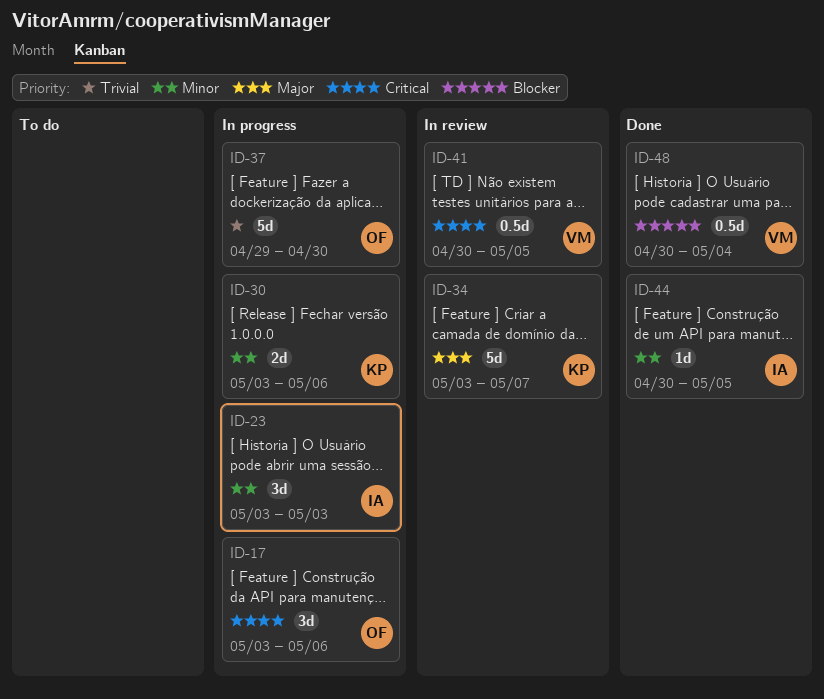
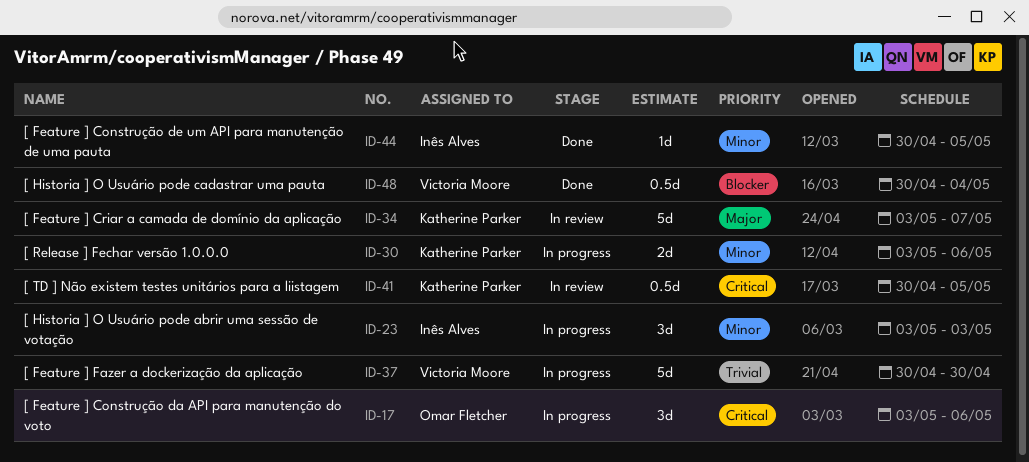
ID-37, owner: Omar Fletcher -> Victoria Moore
ID-37, start: Apr 29 -> Apr 30
ID-41, owner: Victoria Moore -> Katherine Parker

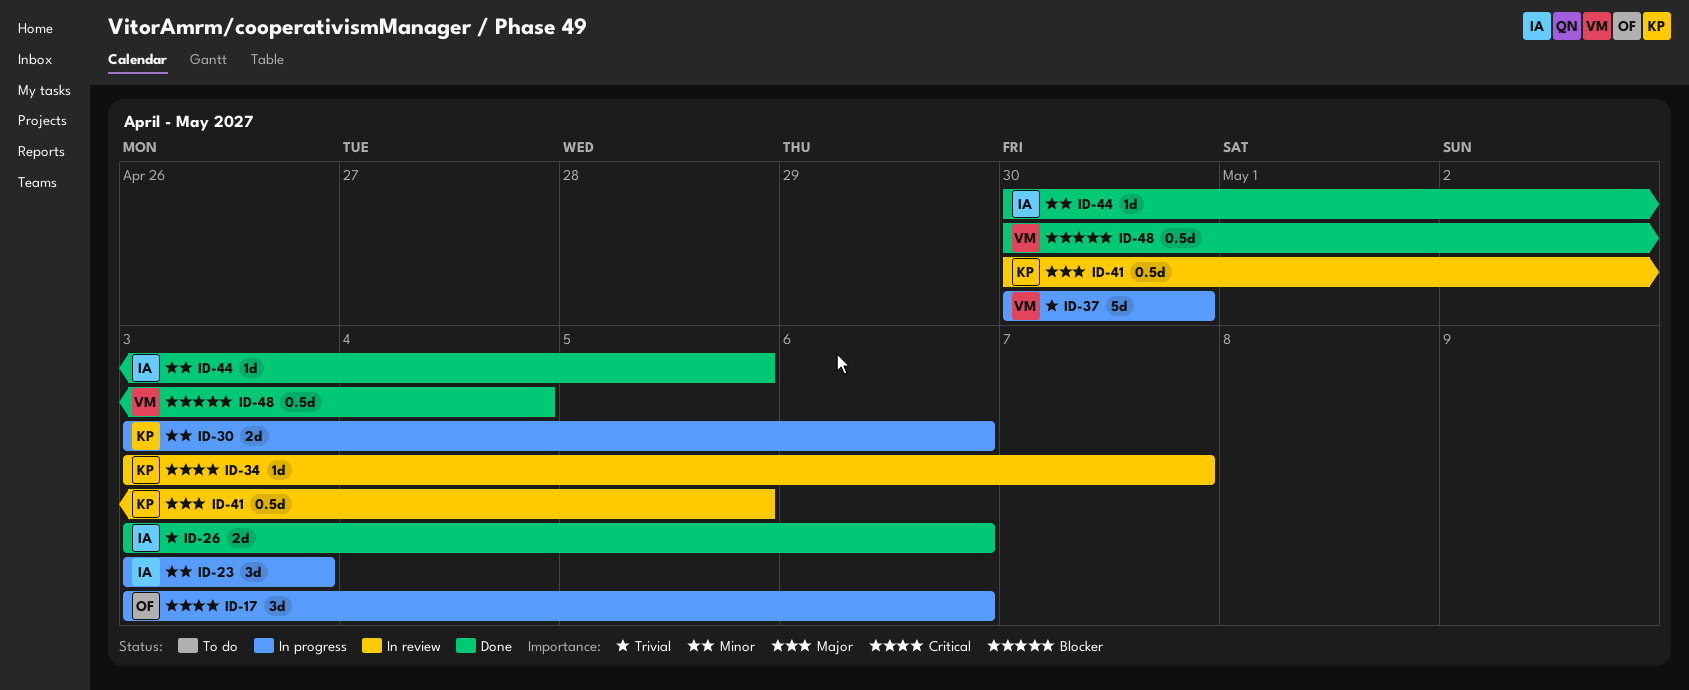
ID-26: none -> present
ID-34, priority: Major -> Critical
ID-34, estimate: 5d -> 1d
ID-41, priority: Critical -> Major

